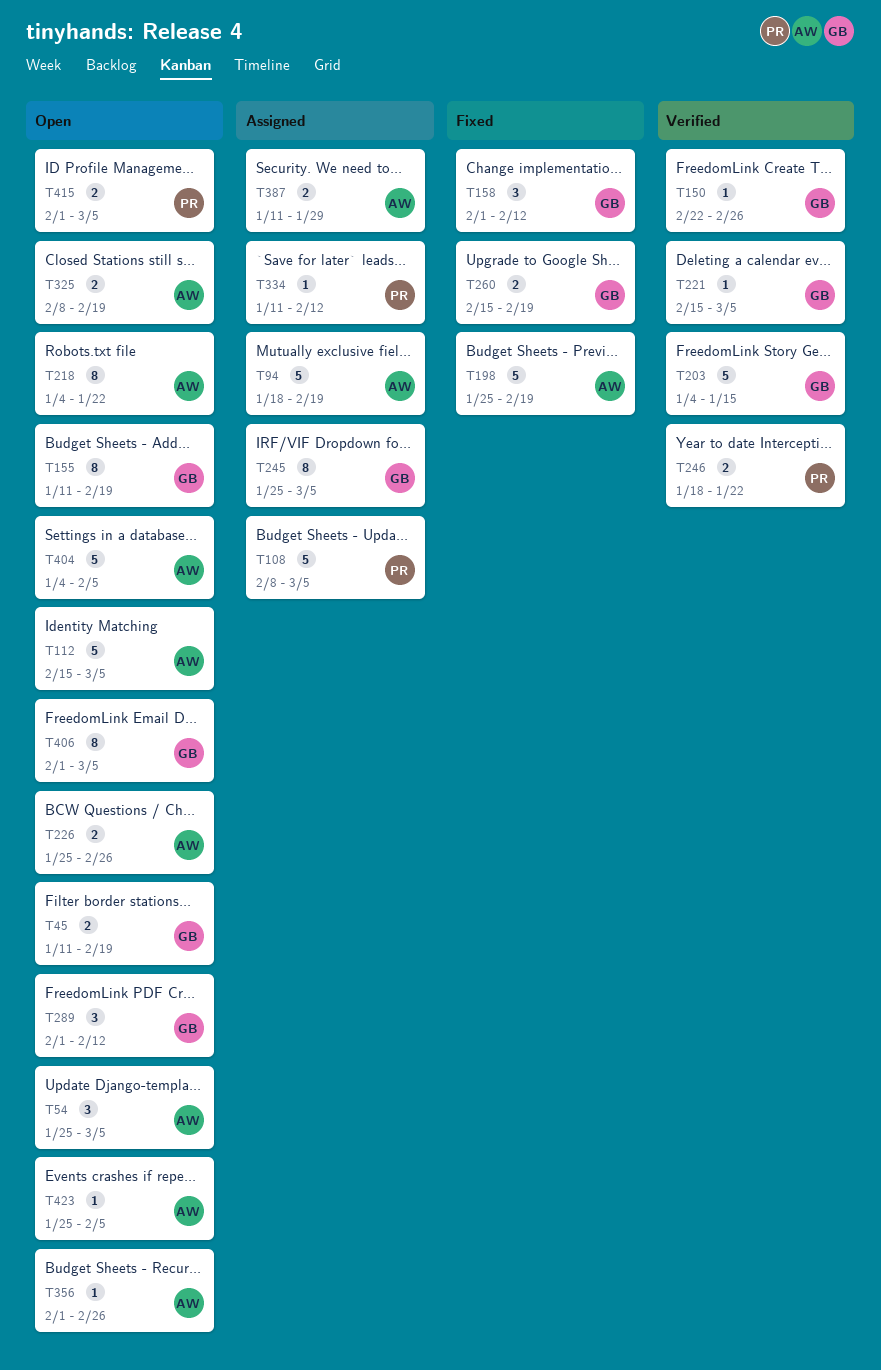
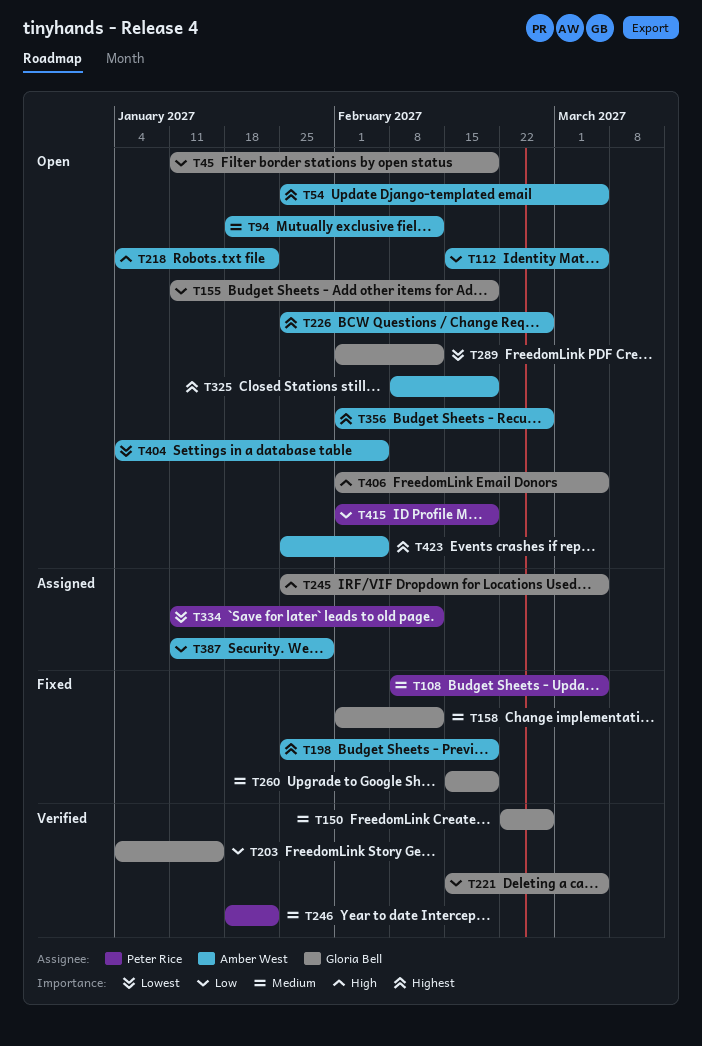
T94, status: Assigned -> Open
T94, due: Feb 19 -> Feb 12
T108, status: Assigned -> Fixed
T415, due: Mar 5 -> Feb 19

